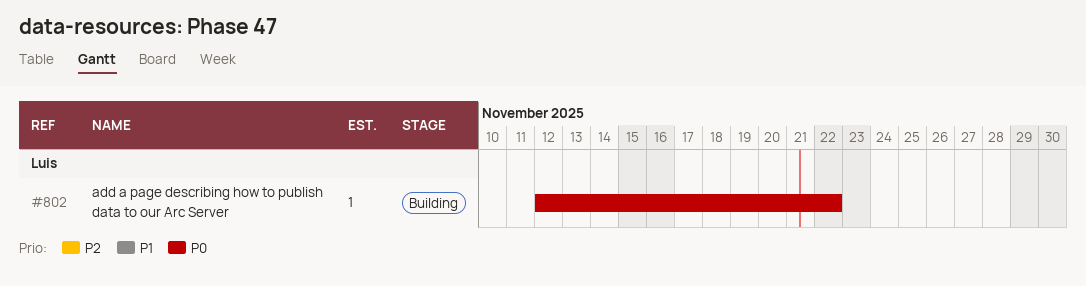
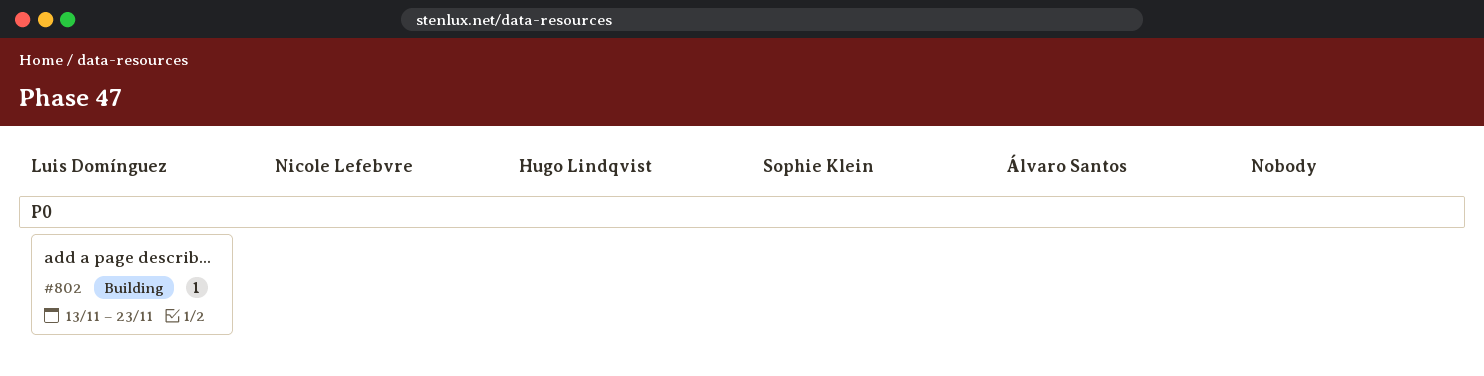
#802, start: Nov 12 -> Nov 13
#802, due: Nov 22 -> Nov 23

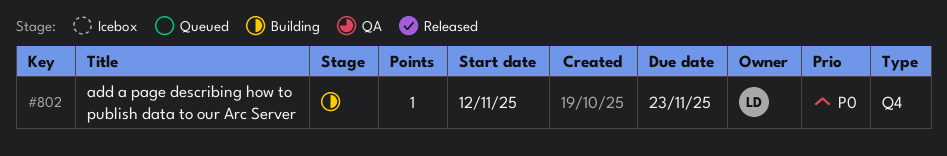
#802, start: Nov 13 -> Nov 12

